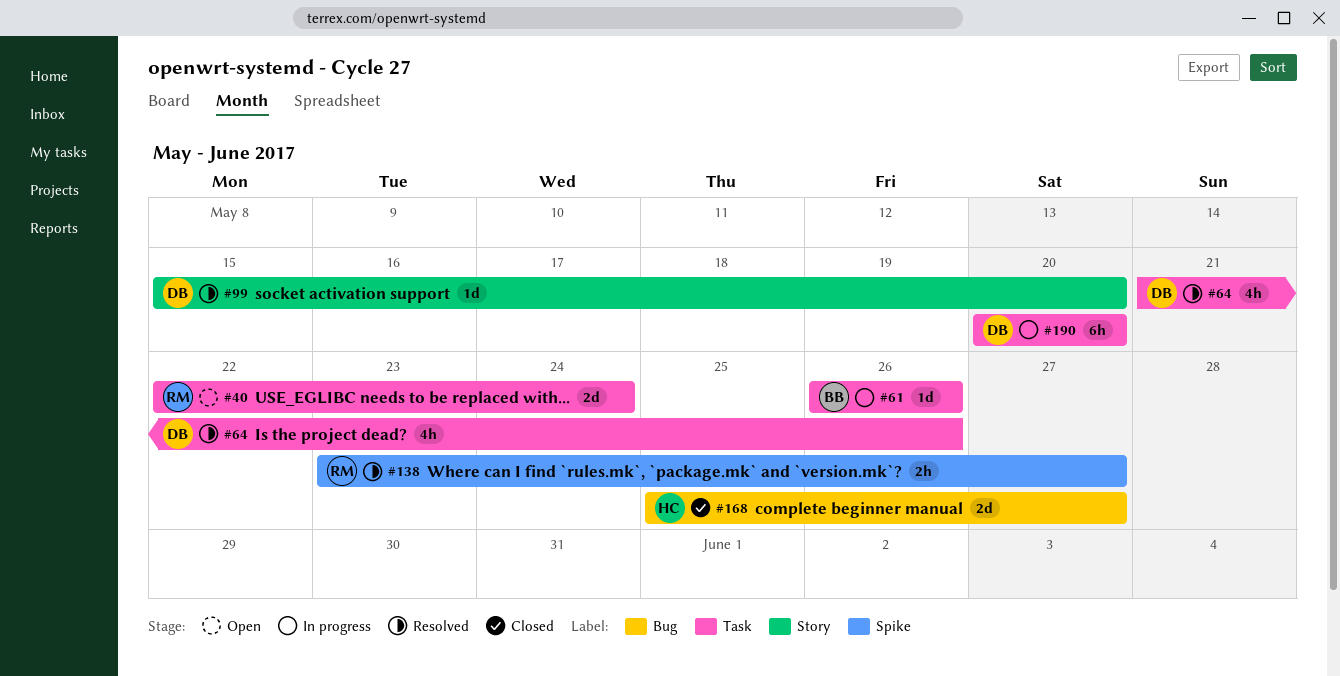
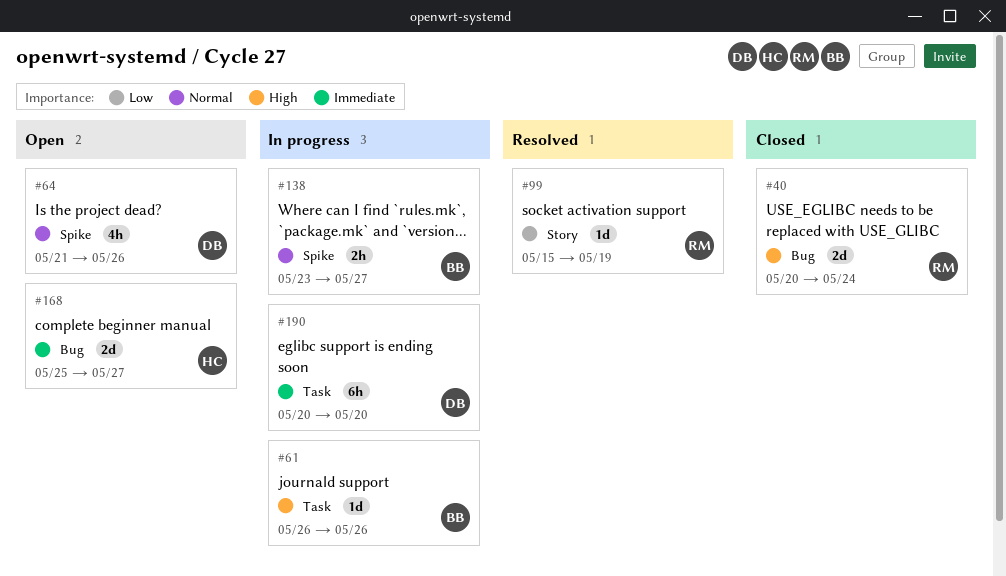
#40, status: Open -> Closed
#40, label: Task -> Bug
#40, start: May 22 -> May 20
#64, status: Resolved -> Open
#64, label: Task -> Spike
#99, owner: DB -> RM
#99, due: May 20 -> May 19
#138, status: Resolved -> In progress
#138, owner: RM -> BB
#168, status: Closed -> Open

